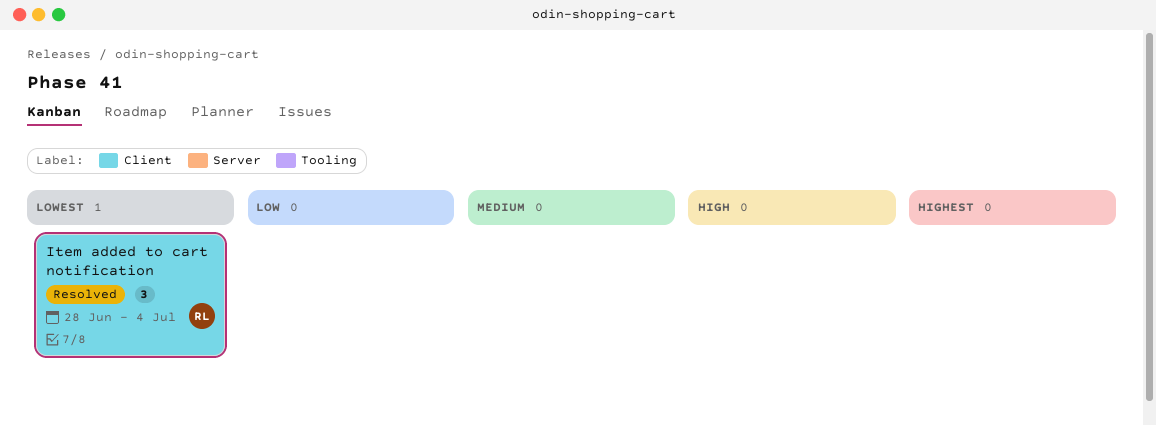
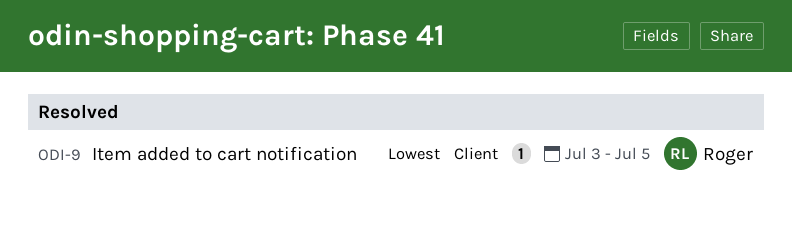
Item added to cart notification, estimate: 3 -> 1
Item added to cart notification, start: Jun 28 -> Jul 3
Item added to cart notification, due: Jul 4 -> Jul 5

